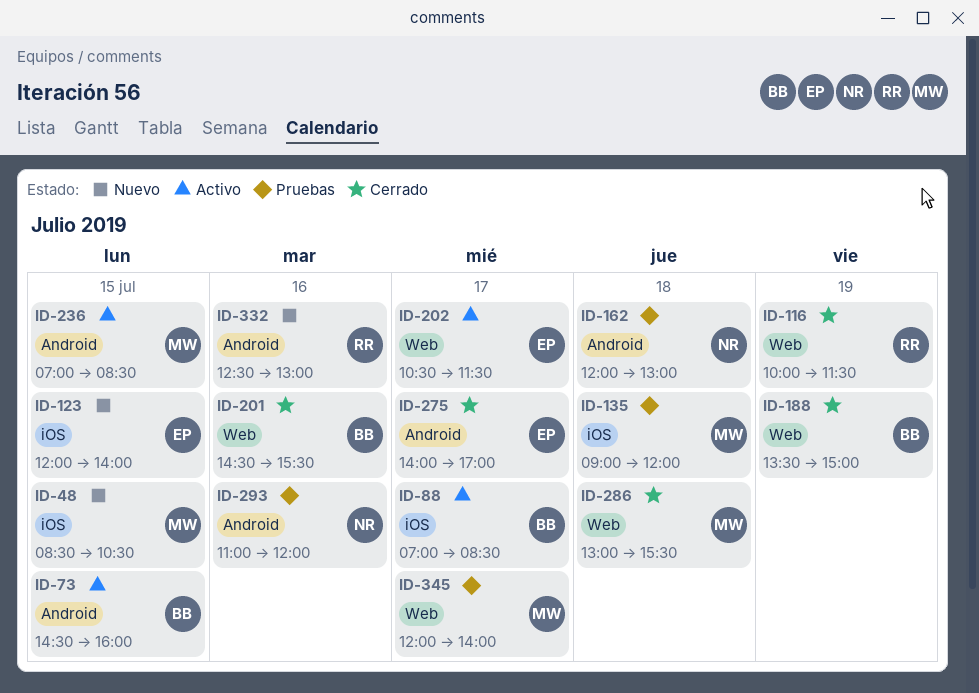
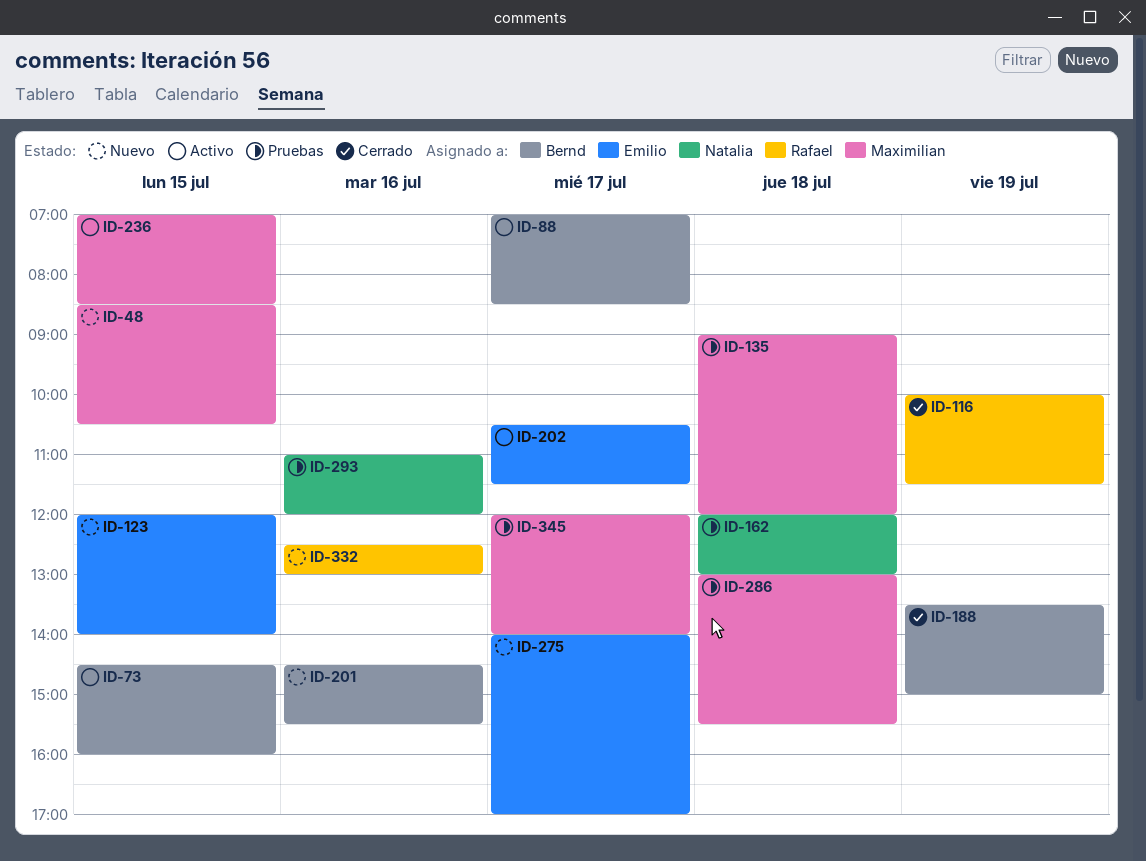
ID-201, status: Cerrado -> Nuevo
ID-275, status: Cerrado -> Nuevo
ID-286, status: Cerrado -> Pruebas

